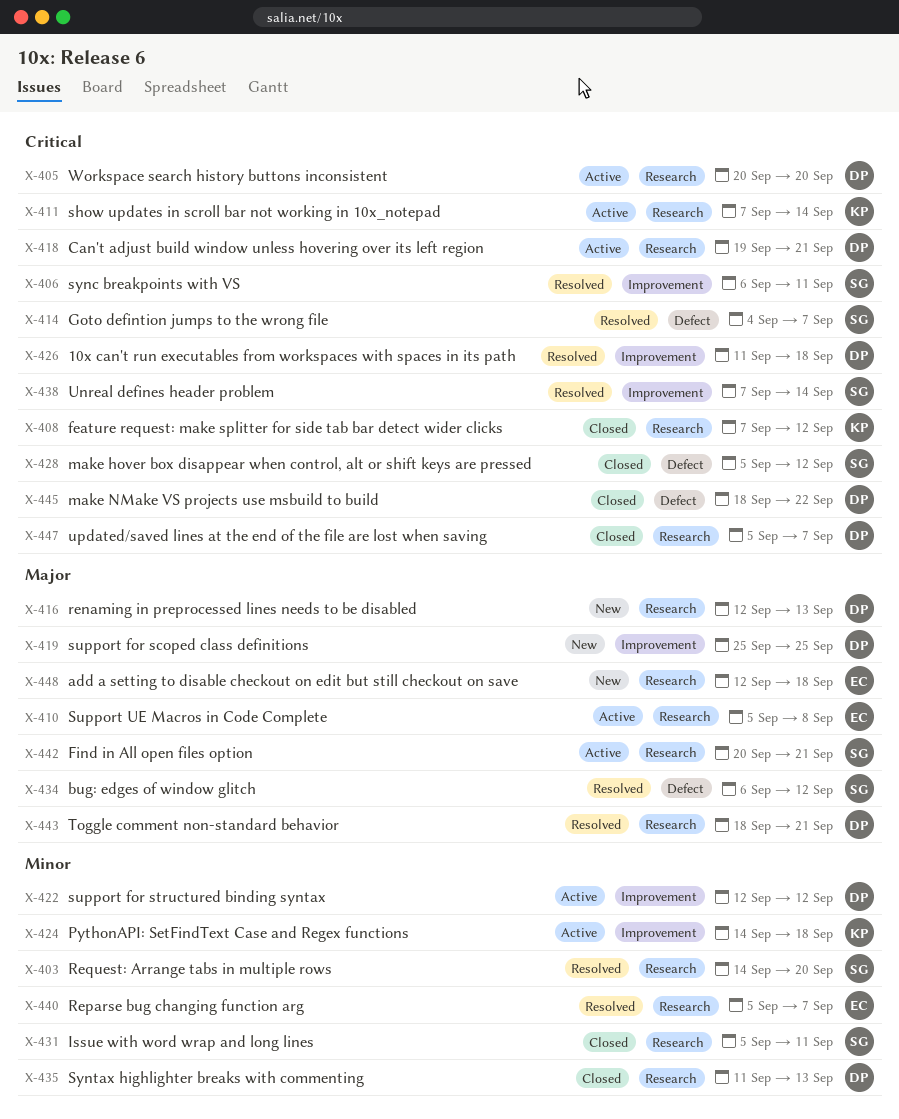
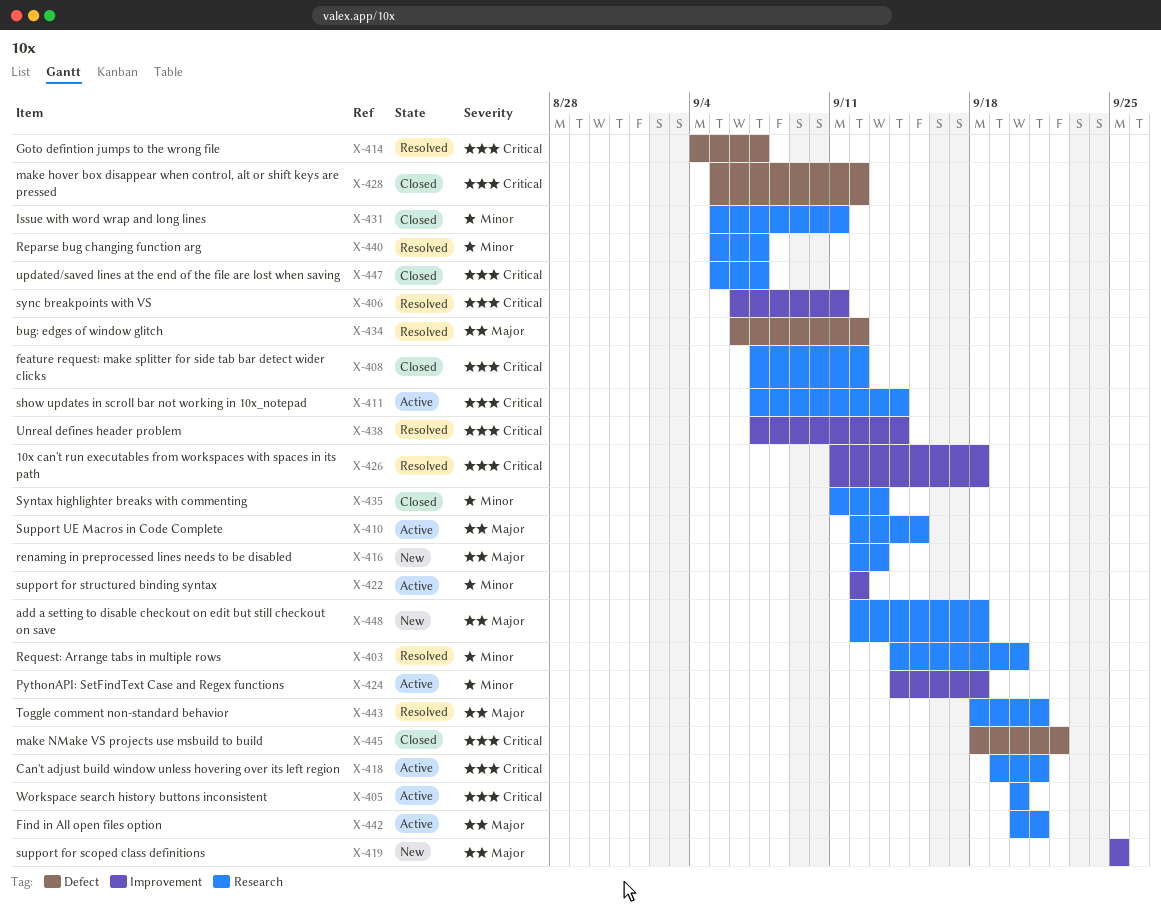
X-410, start: Sep 5 -> Sep 12
X-410, due: Sep 8 -> Sep 15

